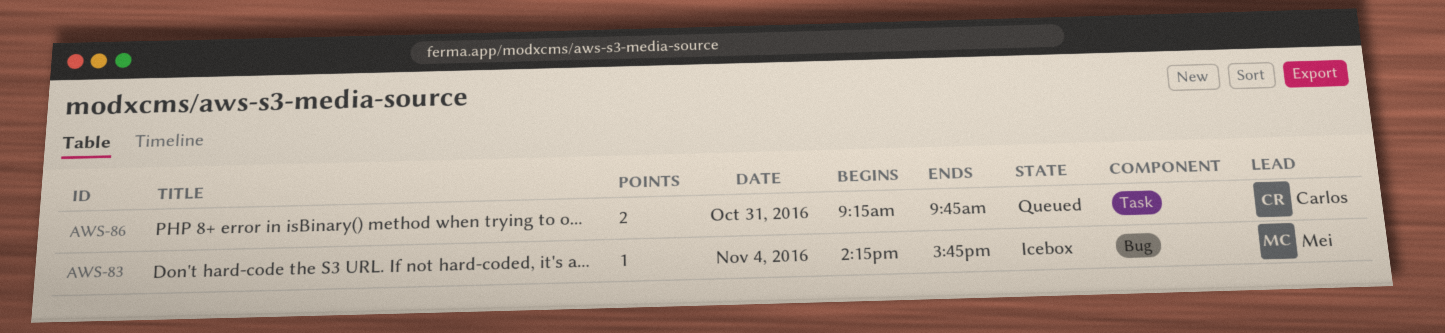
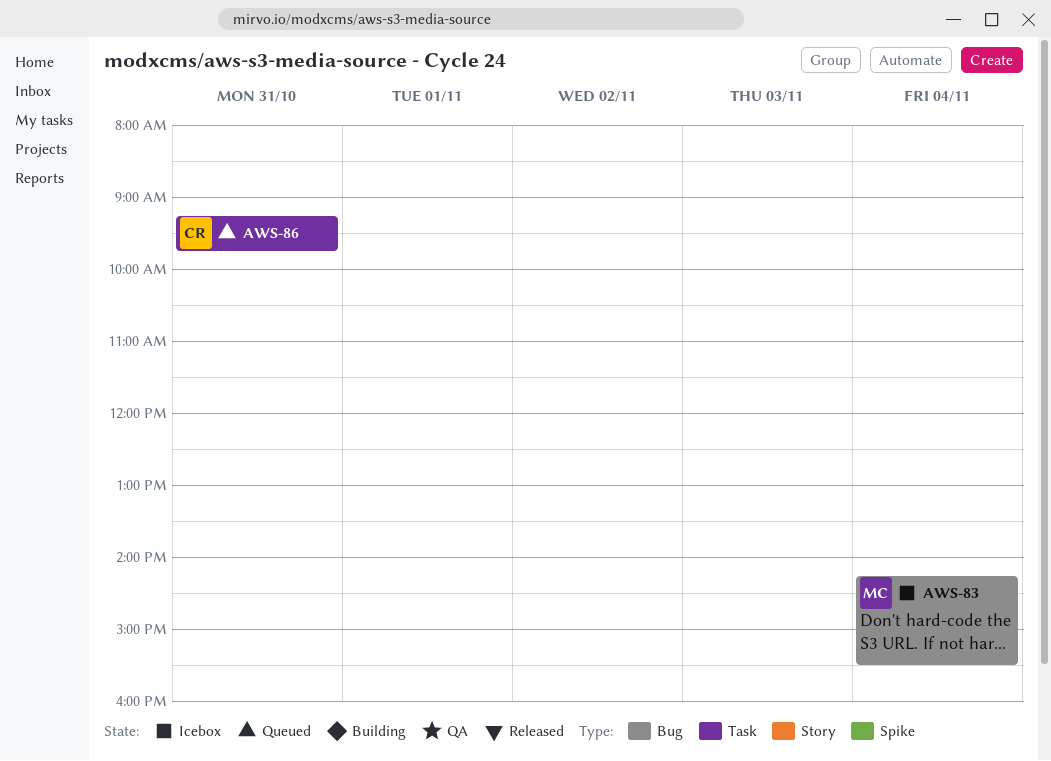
AWS-83, ends: 15:45 -> 15:30

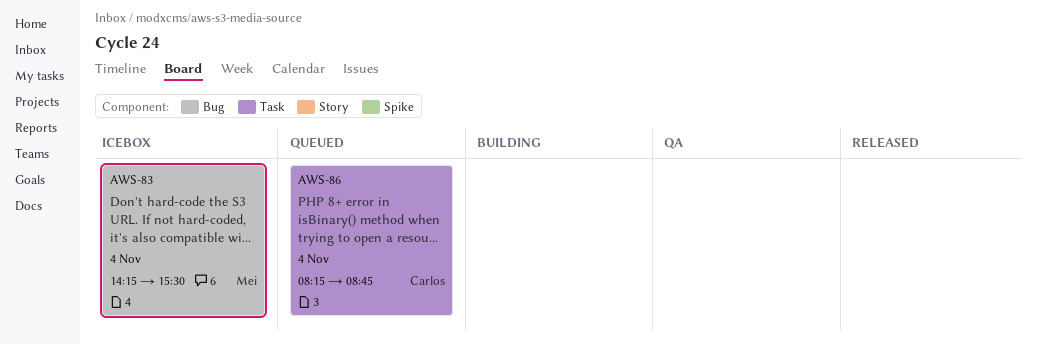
AWS-86, day: Oct 31 -> Nov 4
AWS-86, begins: 09:15 -> 08:15
AWS-86, ends: 09:45 -> 08:45

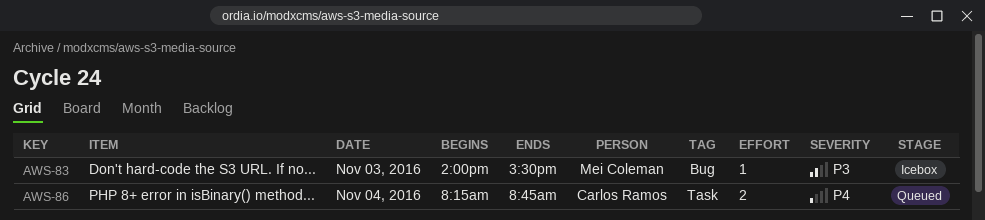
AWS-83, day: Nov 4 -> Nov 3
AWS-83, begins: 14:15 -> 14:00

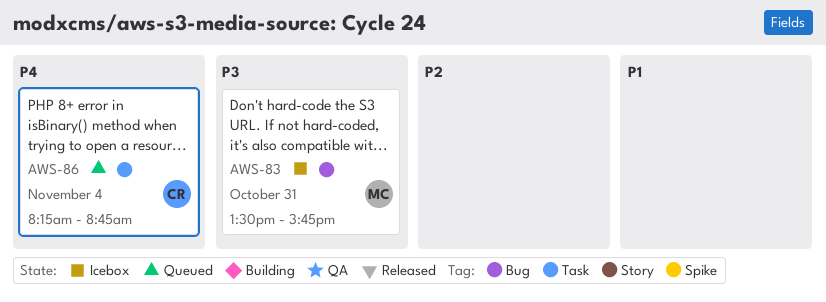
AWS-83, day: Nov 3 -> Oct 31
AWS-83, begins: 14:00 -> 13:30
AWS-83, ends: 15:30 -> 15:45

